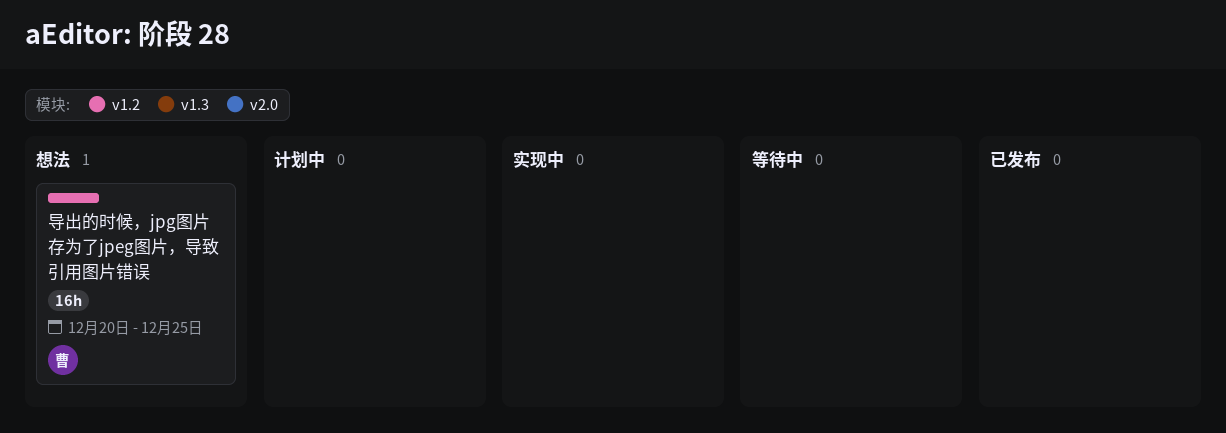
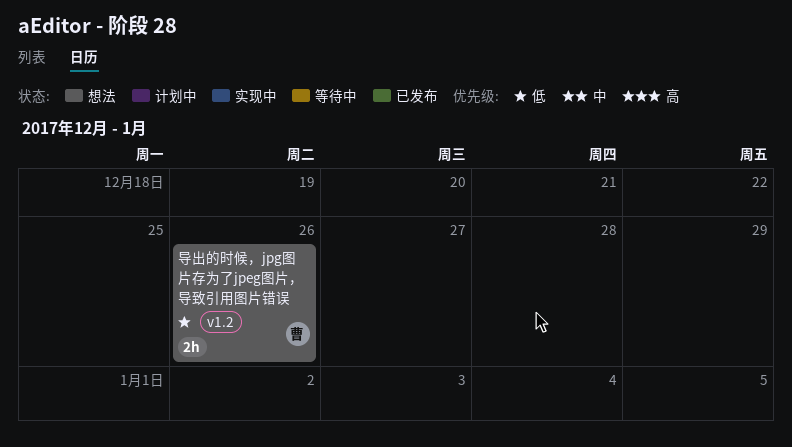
导出的时候，jpg图片存为了jpeg图片，导致引用图片错误, estimate: 16h -> 2h
导出的时候，jpg图片存为了jpeg图片，导致引用图片错误, due: Dec 25 -> Dec 26

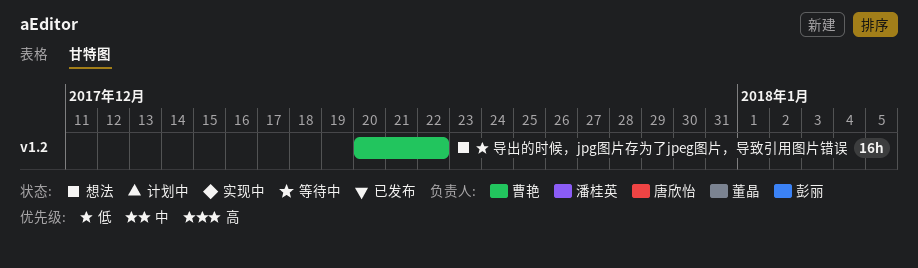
导出的时候，jpg图片存为了jpeg图片，导致引用图片错误, estimate: 2h -> 16h
导出的时候，jpg图片存为了jpeg图片，导致引用图片错误, due: Dec 26 -> Dec 22

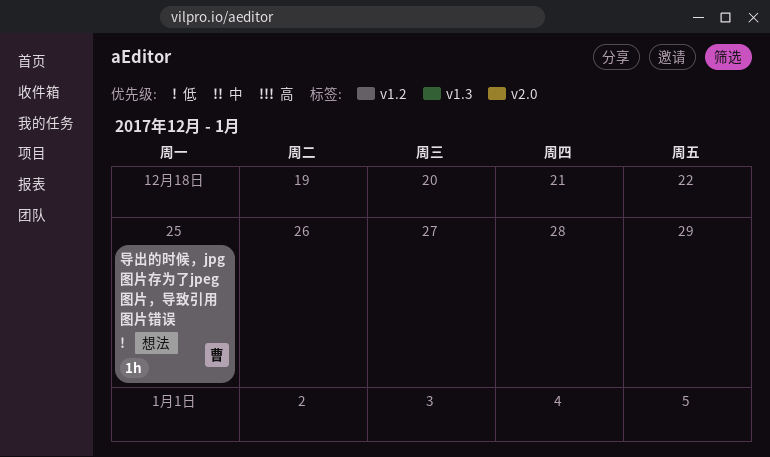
导出的时候，jpg图片存为了jpeg图片，导致引用图片错误, estimate: 16h -> 1h
导出的时候，jpg图片存为了jpeg图片，导致引用图片错误, due: Dec 22 -> Dec 25

